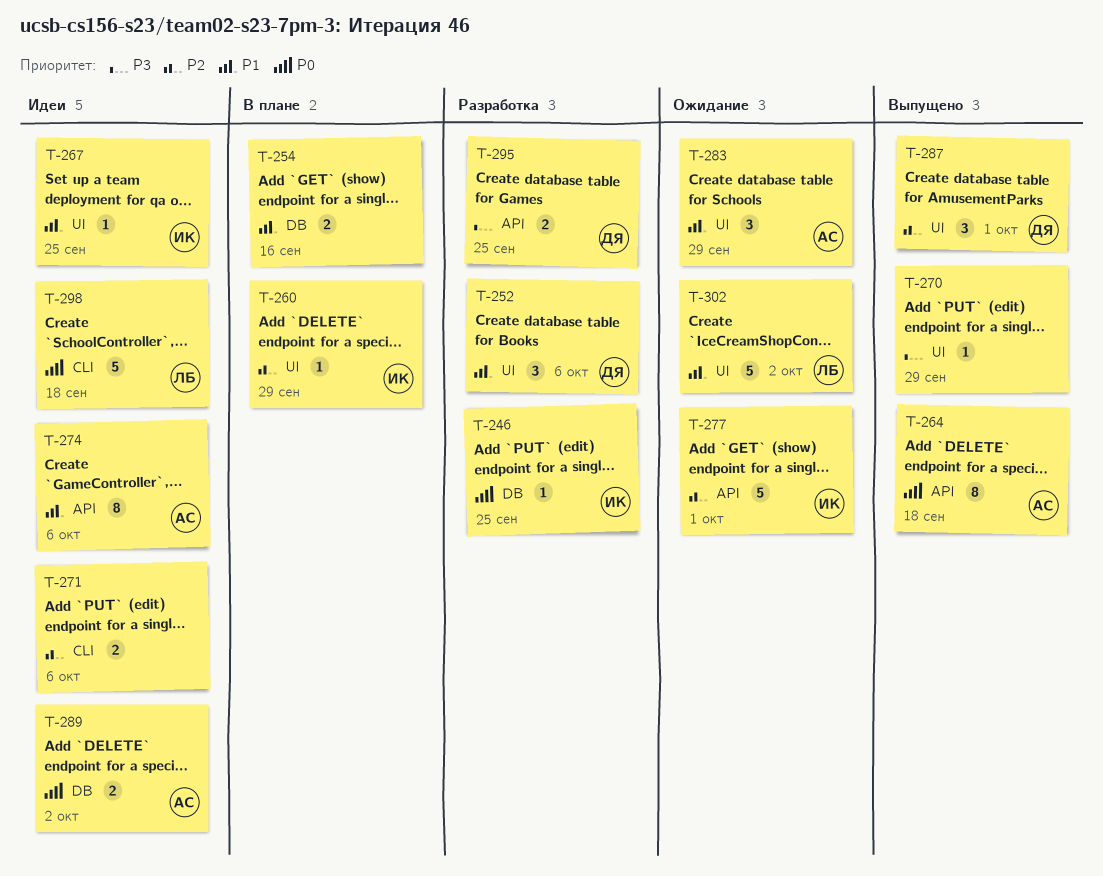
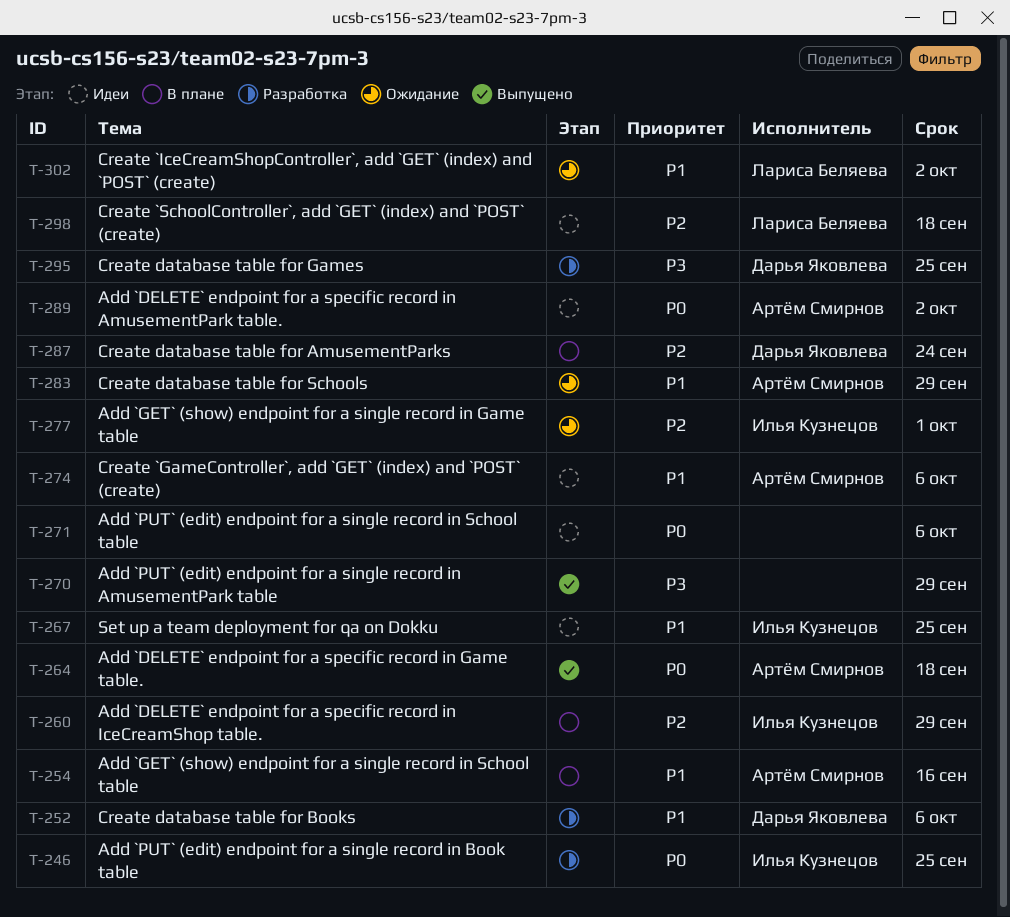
T-254, owner: none -> Артём Смирнов
T-271, priority: P2 -> P0
T-287, status: Выпущено -> В плане
T-287, due: Oct 1 -> Sep 24
T-298, priority: P0 -> P2

